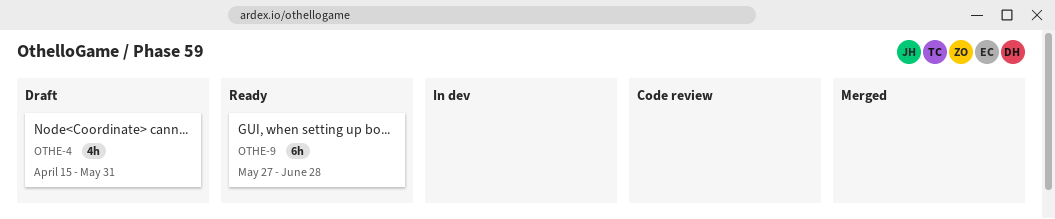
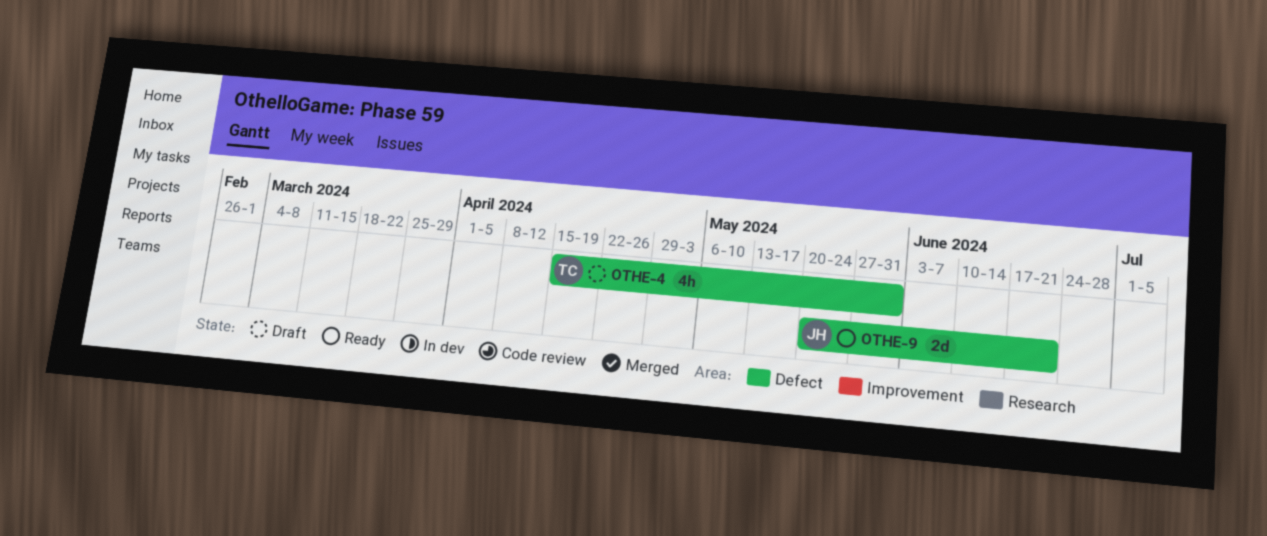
OTHE-9, estimate: 6h -> 2d
OTHE-9, start: May 27 -> May 20
OTHE-9, due: Jun 28 -> Jun 21

